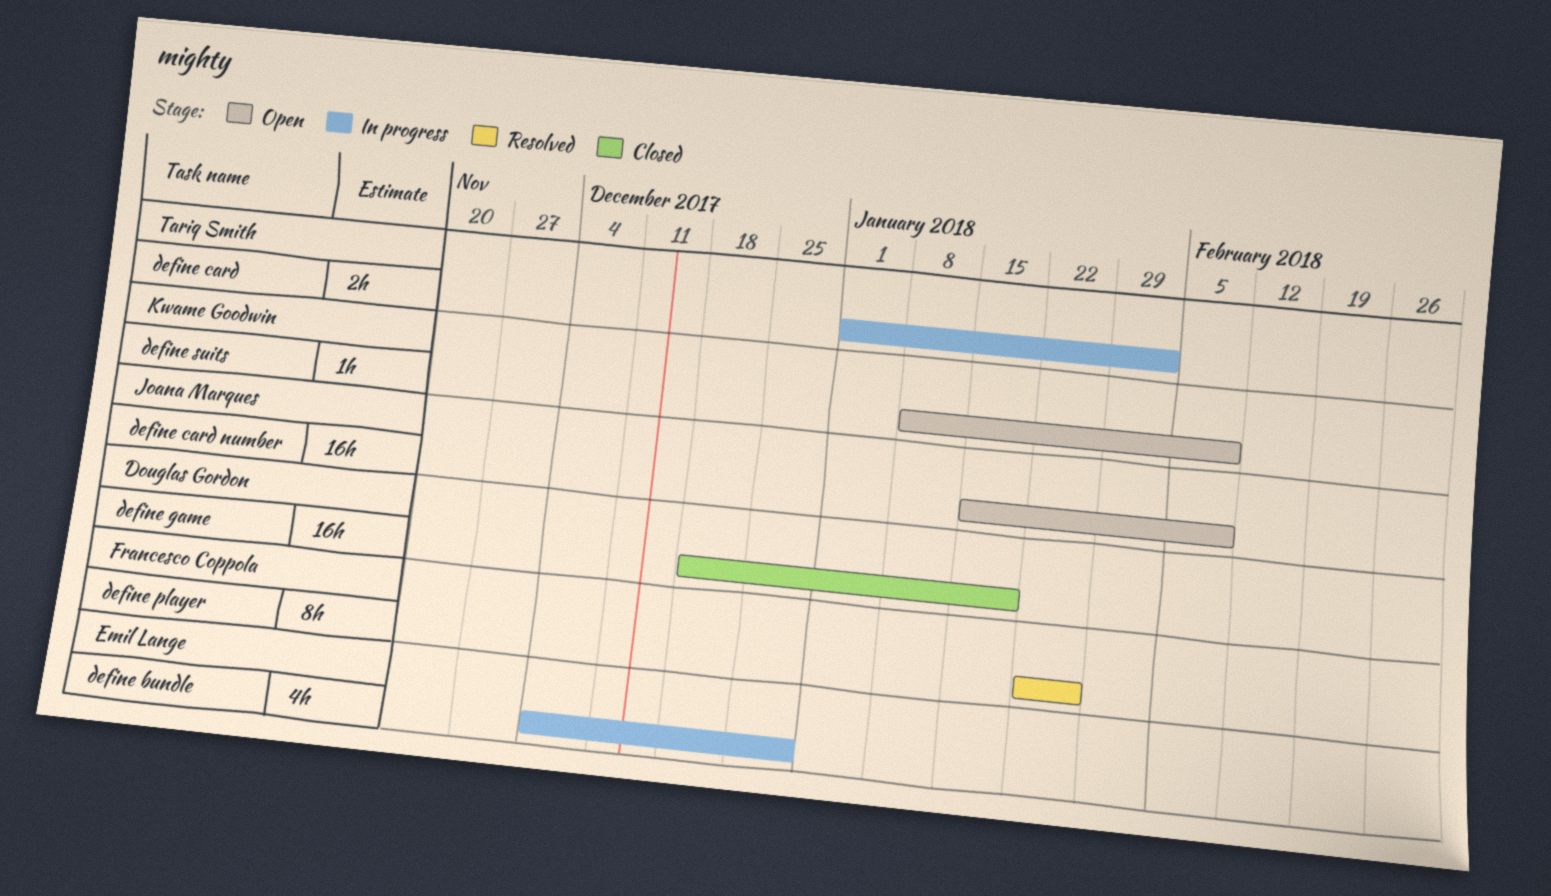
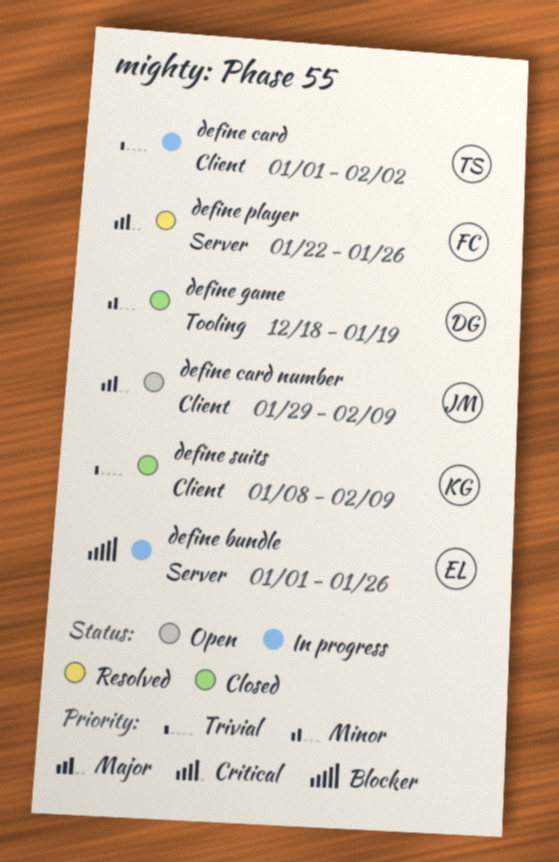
define bundle, start: Dec 4 -> Jan 1
define bundle, due: Dec 29 -> Jan 26
define card number, start: Jan 15 -> Jan 29
define suits, status: Open -> Closed

